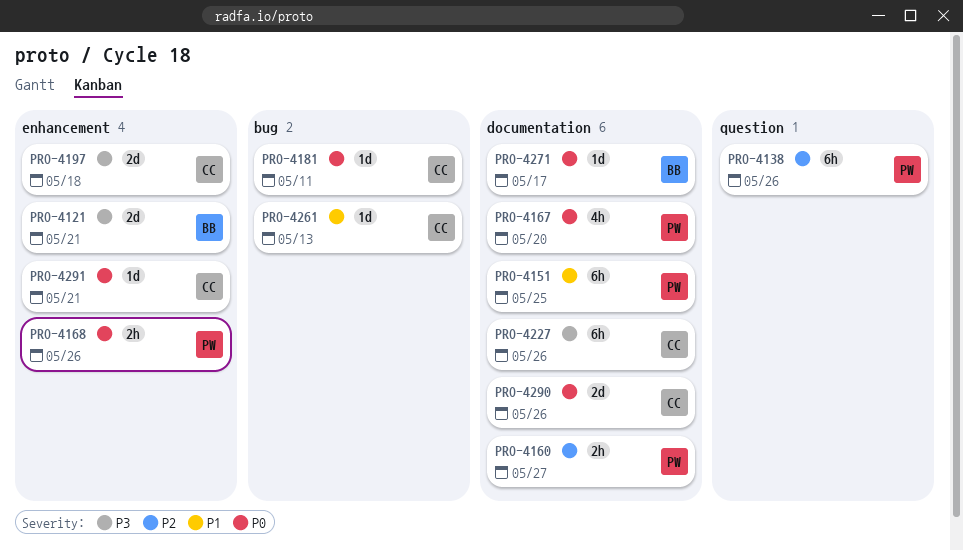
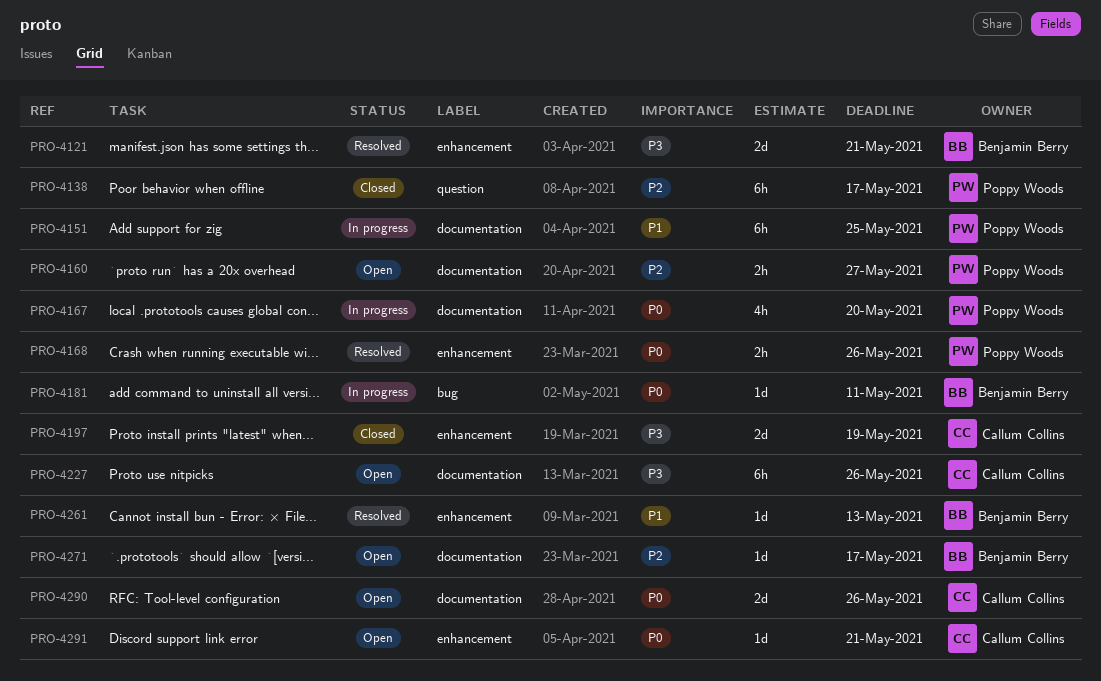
PRO-4138, due: May 26 -> May 17
PRO-4181, owner: Callum Collins -> Benjamin Berry
PRO-4197, due: May 18 -> May 19
PRO-4261, owner: Callum Collins -> Benjamin Berry
PRO-4261, label: bug -> enhancement
PRO-4271, priority: P0 -> P2

